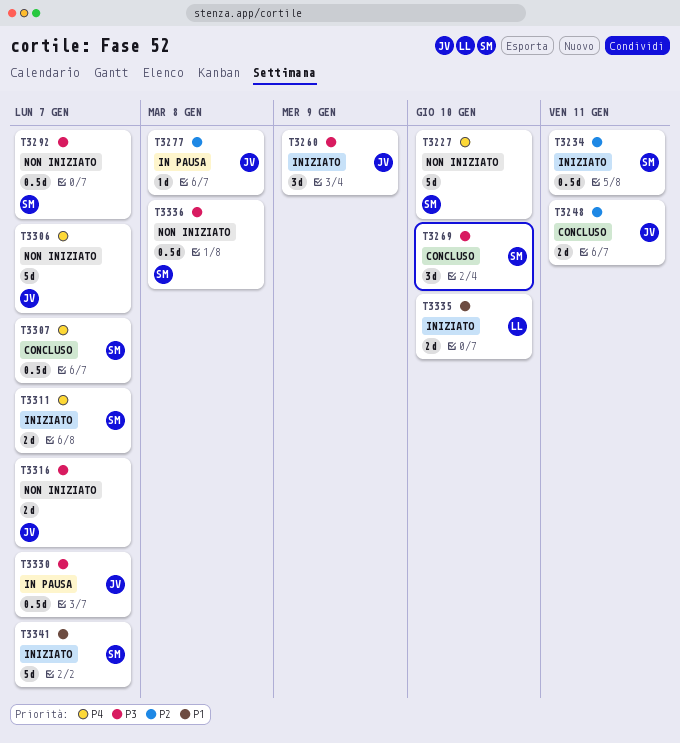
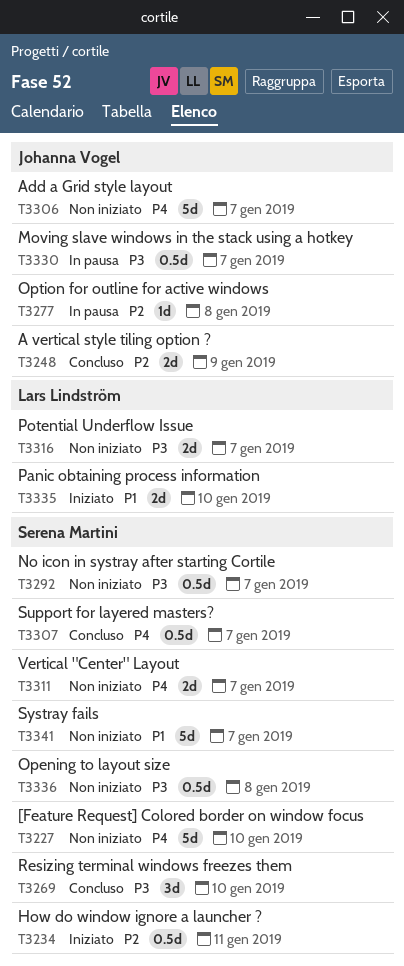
T3248, due: Jan 11 -> Jan 9
T3260: present -> none
T3311, status: Iniziato -> Non iniziato
T3316, owner: Johanna Vogel -> Lars Lindström
T3341, status: Iniziato -> Non iniziato

